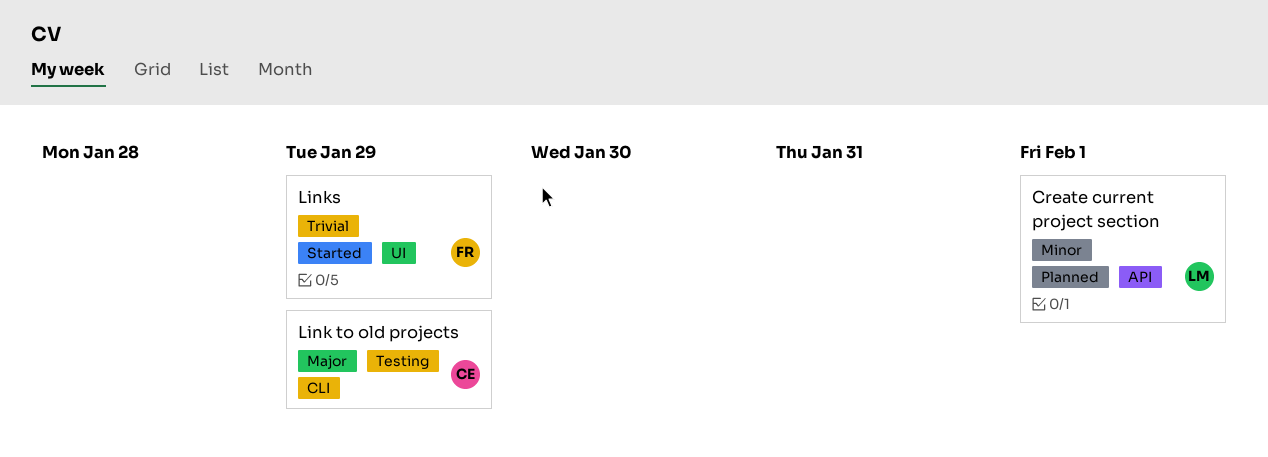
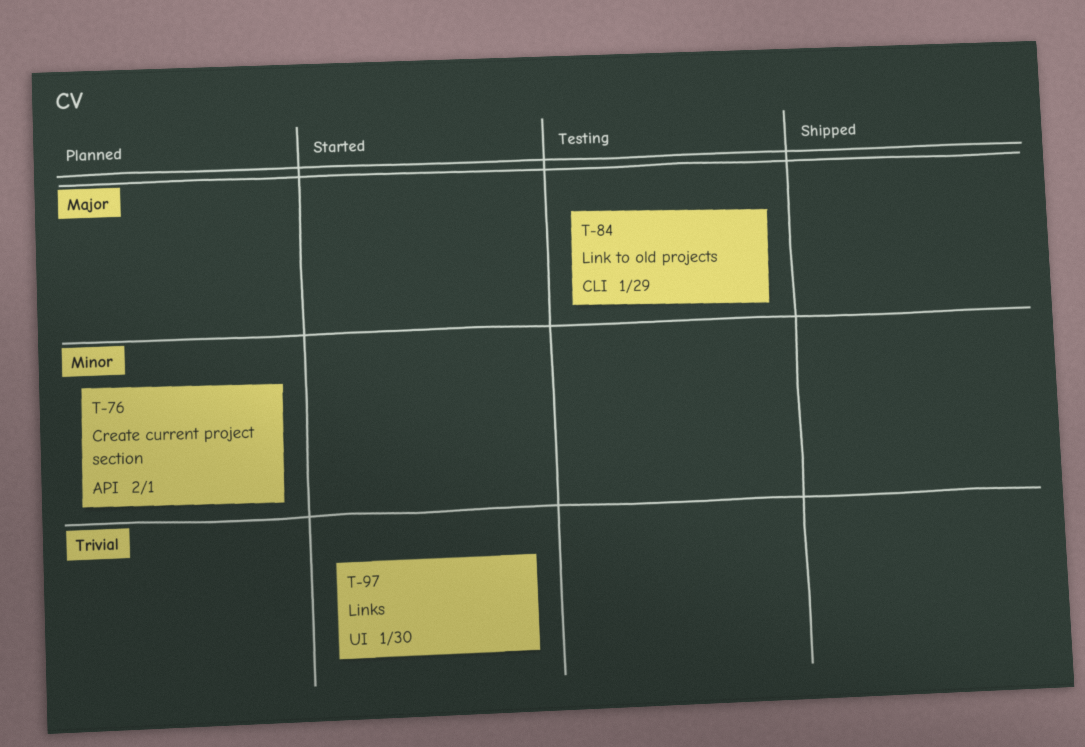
Links, due: Jan 29 -> Jan 30

